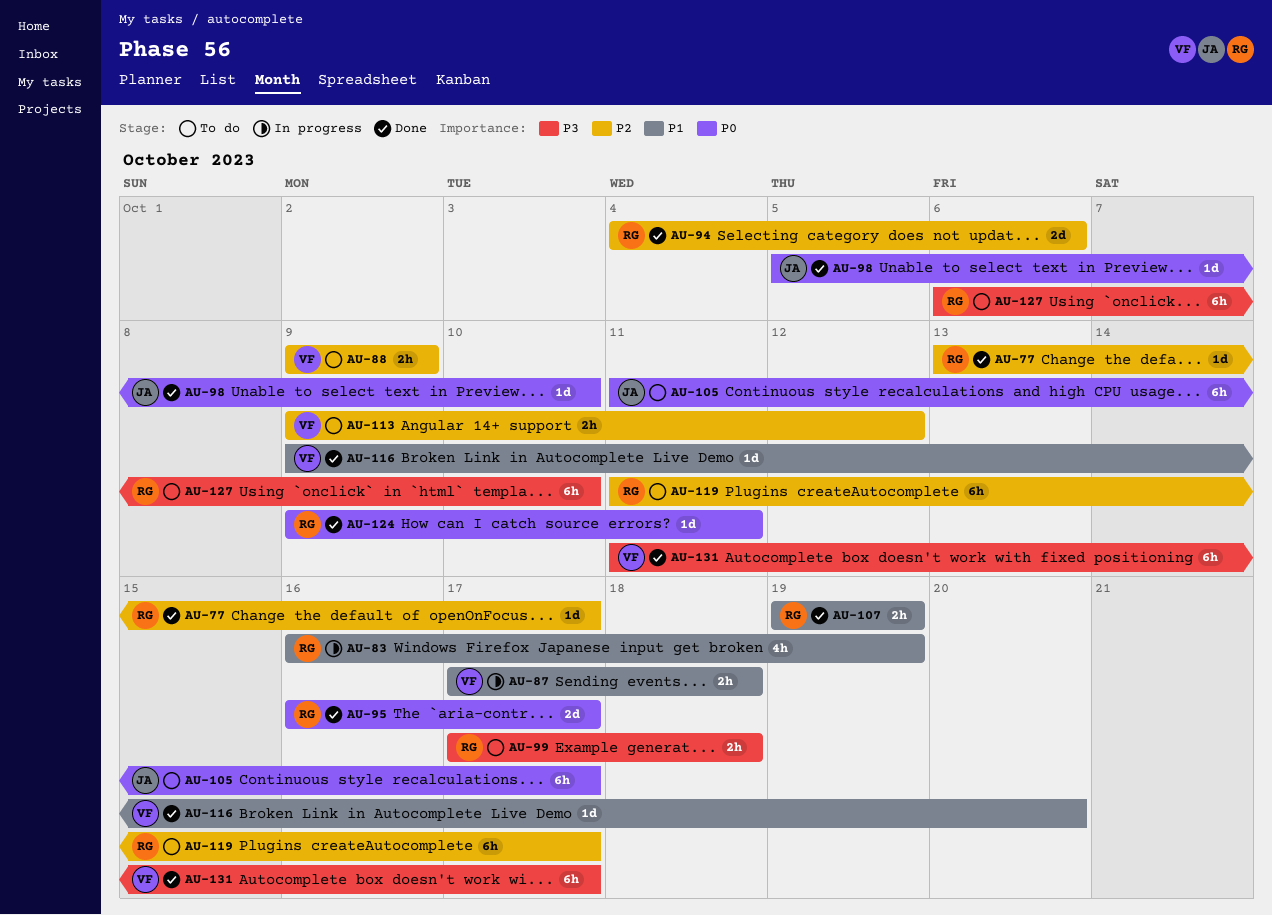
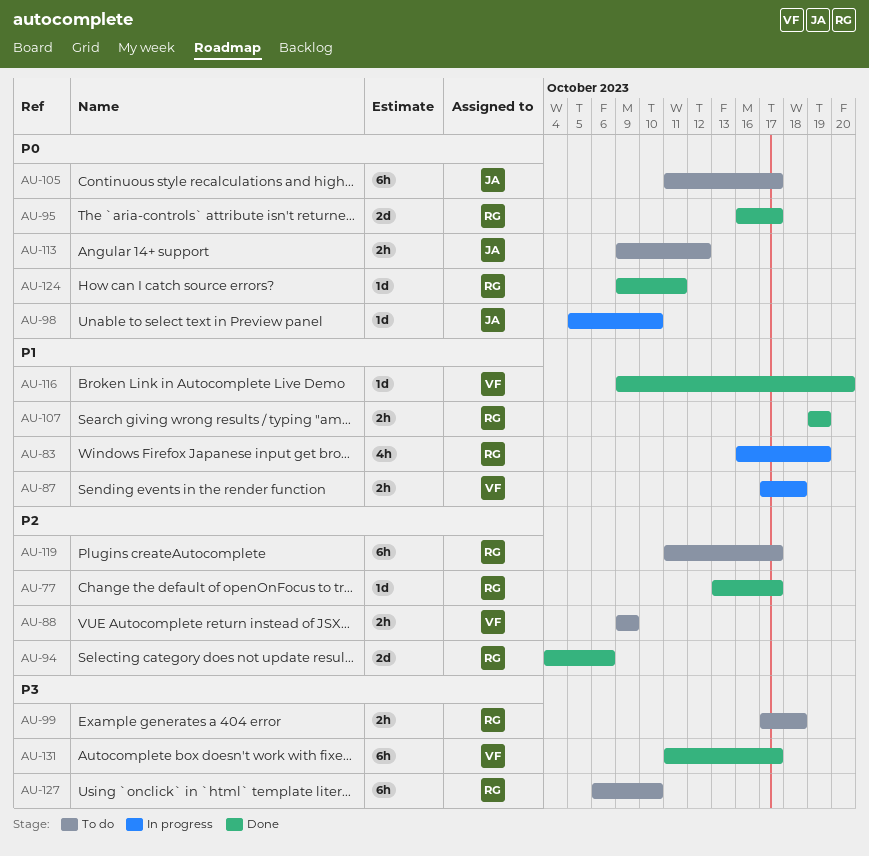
AU-98, status: Done -> In progress
AU-113, owner: VF -> JA
AU-113, priority: P2 -> P0

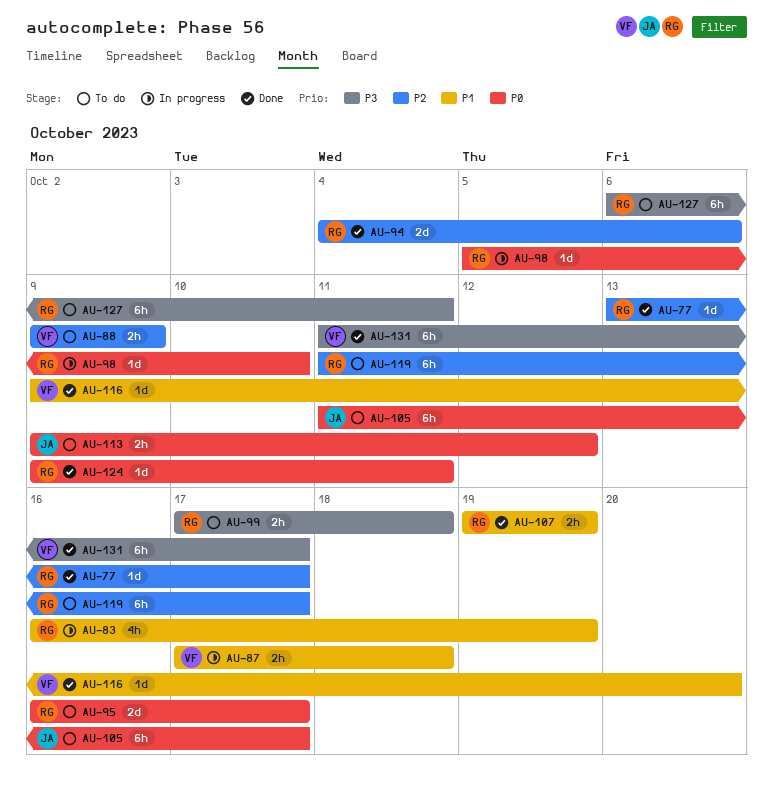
AU-95, status: Done -> To do
AU-98, owner: JA -> RG
AU-127, due: Oct 10 -> Oct 11

